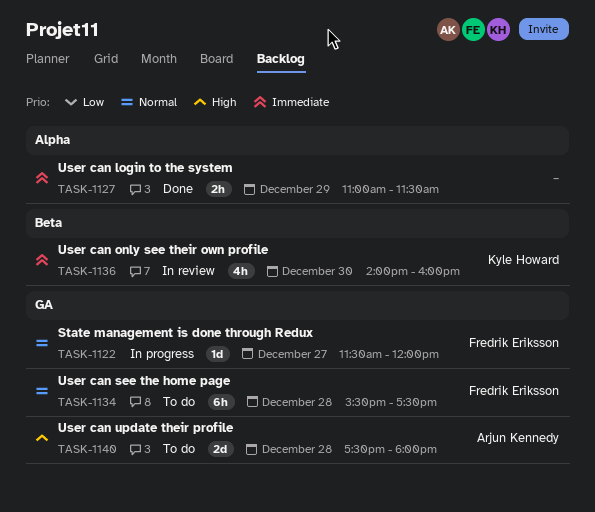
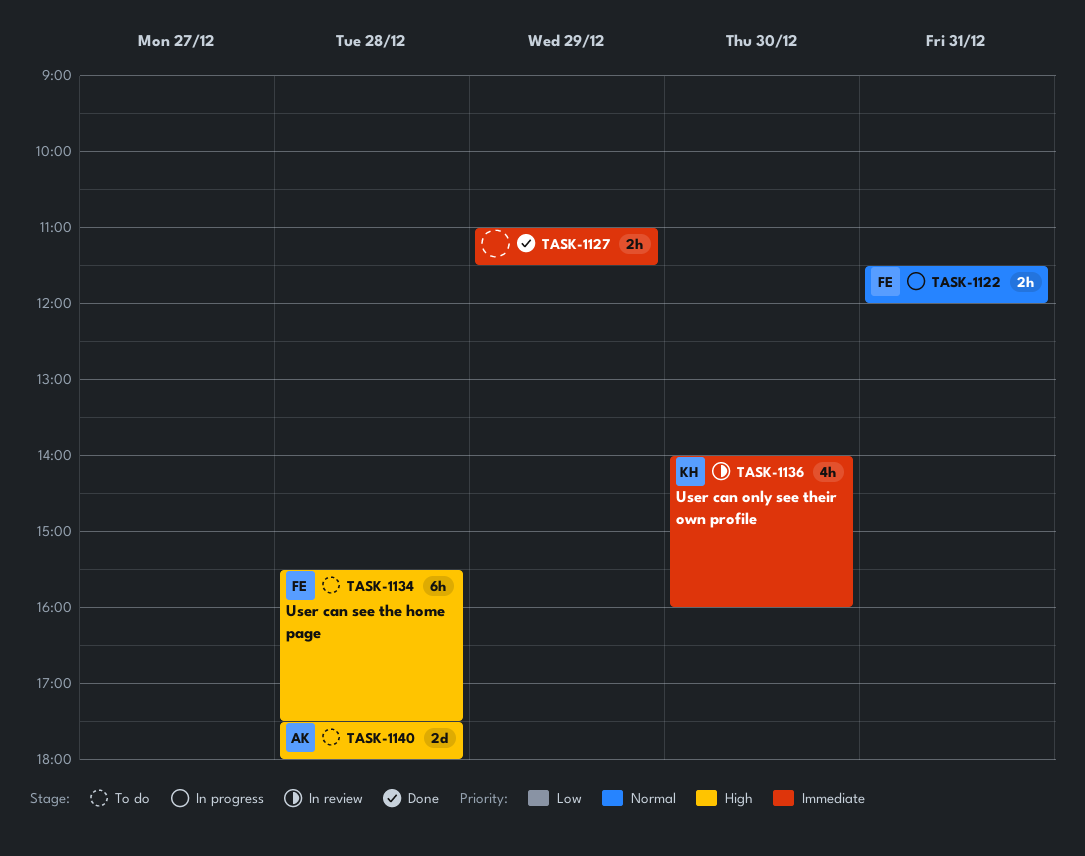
TASK-1122, estimate: 1d -> 2h
TASK-1122, day: Dec 27 -> Dec 31
TASK-1134, priority: Normal -> High

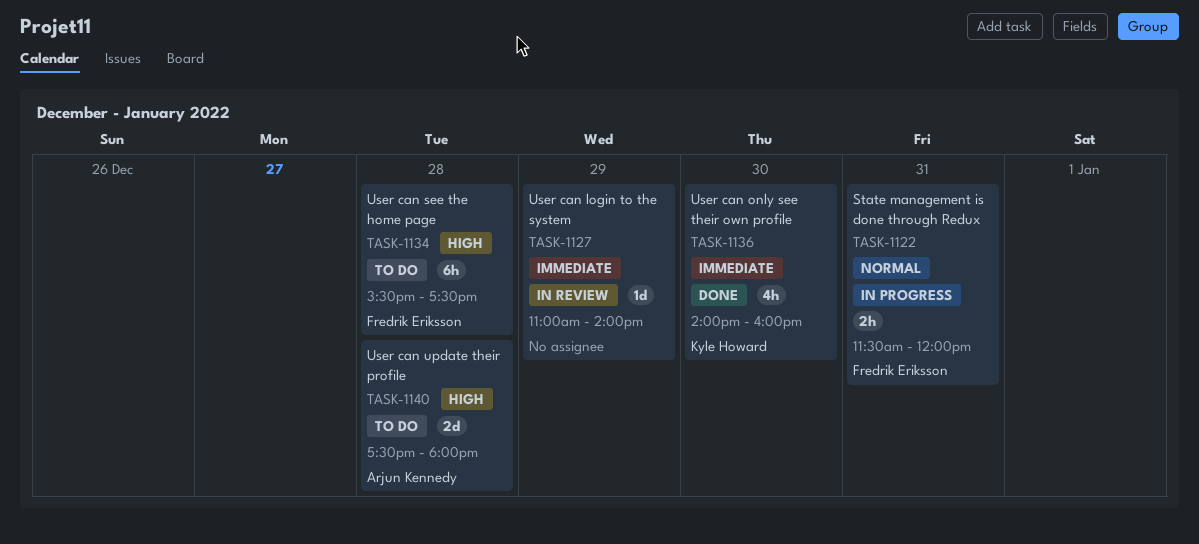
TASK-1127, status: Done -> In review
TASK-1127, estimate: 2h -> 1d
TASK-1127, ends: 11:30 -> 14:00
TASK-1136, status: In review -> Done

